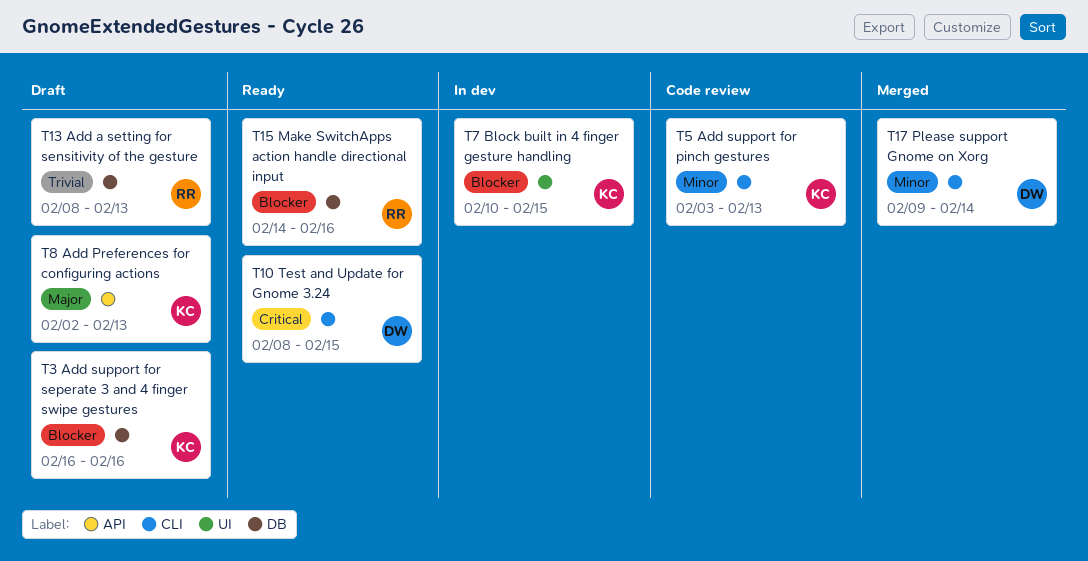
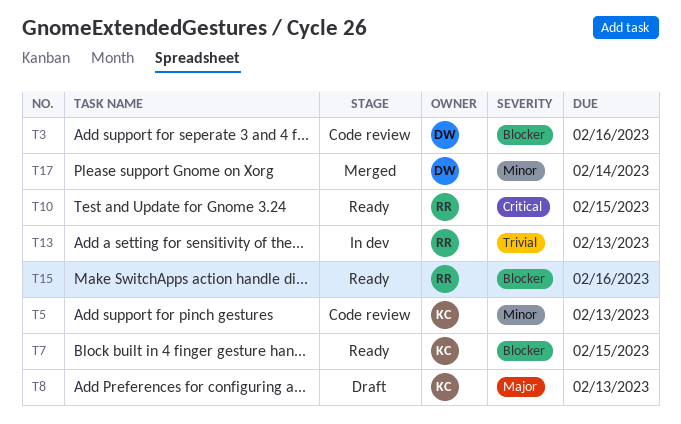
T3, status: Draft -> Code review
T3, owner: KC -> DW
T7, status: In dev -> Ready
T10, owner: DW -> RR
T13, status: Draft -> In dev

